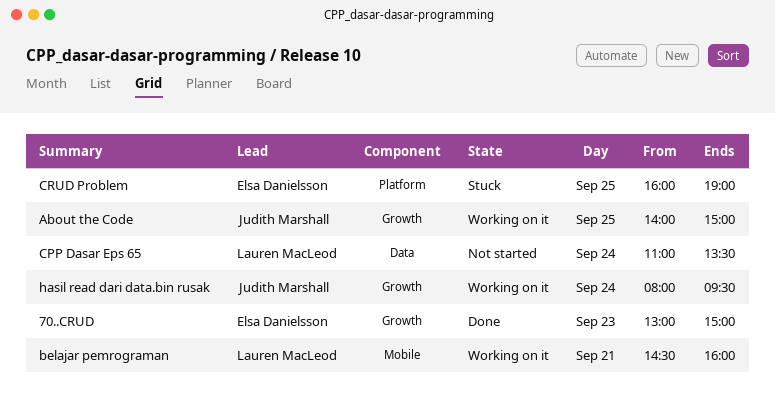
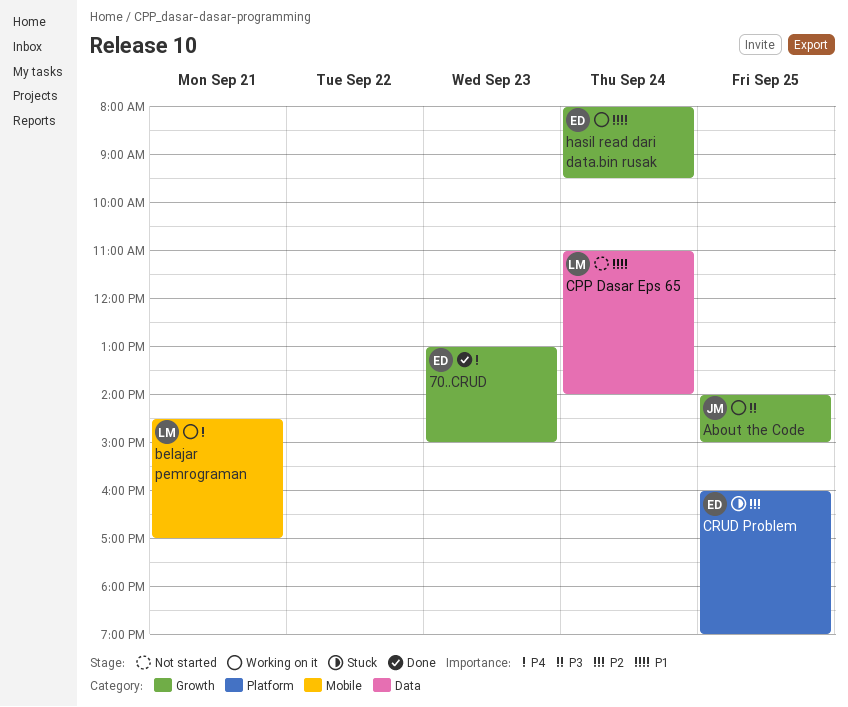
belajar pemrograman, ends: 16:00 -> 17:00
CPP Dasar Eps 65, ends: 13:30 -> 14:00
hasil read dari data.bin rusak, owner: Judith Marshall -> Elsa Danielsson

